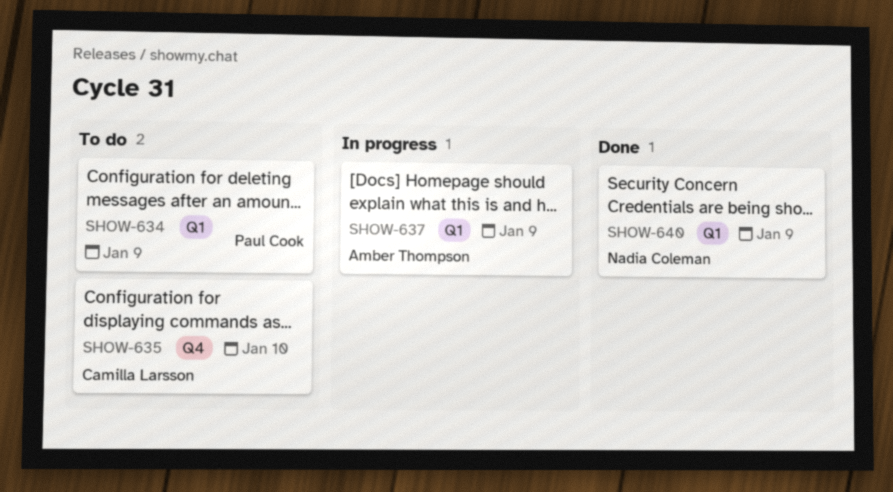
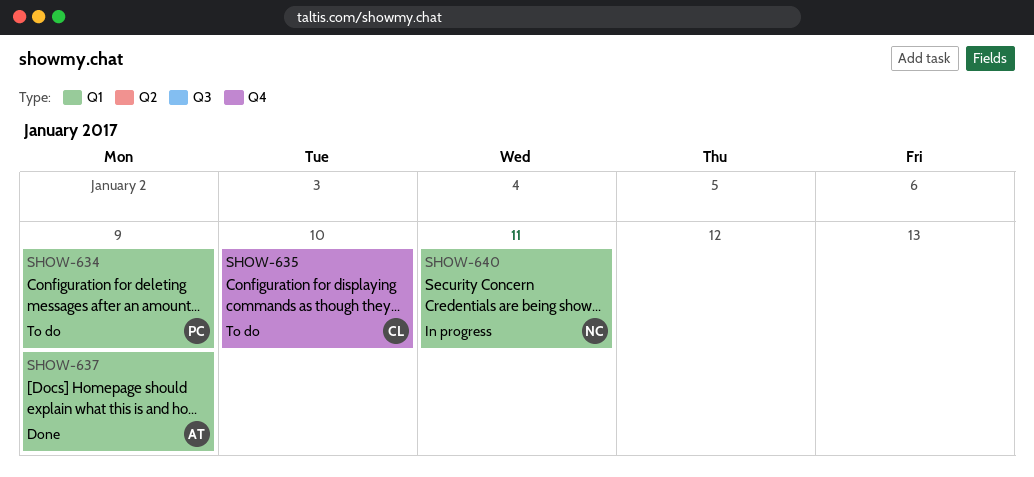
SHOW-637, status: In progress -> Done
SHOW-640, status: Done -> In progress
SHOW-640, due: Jan 9 -> Jan 11

